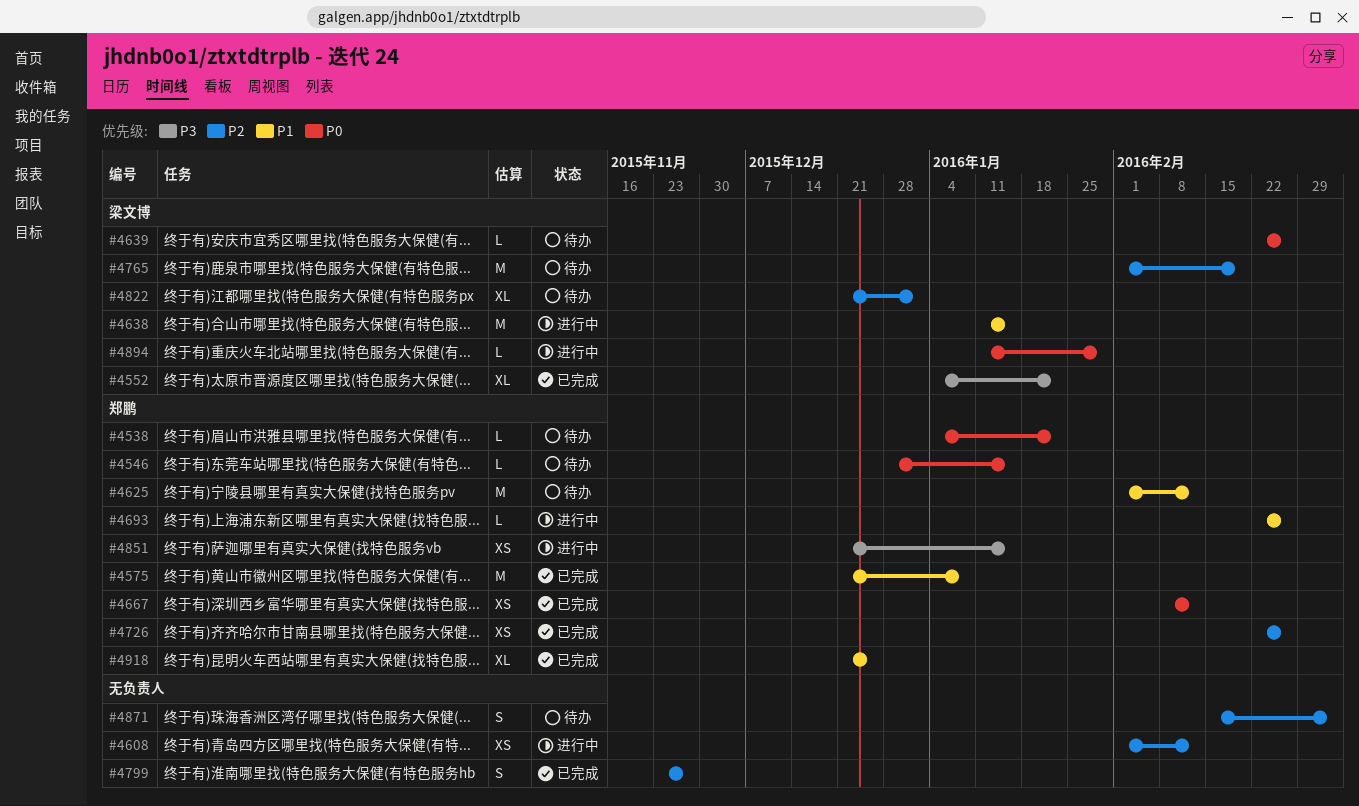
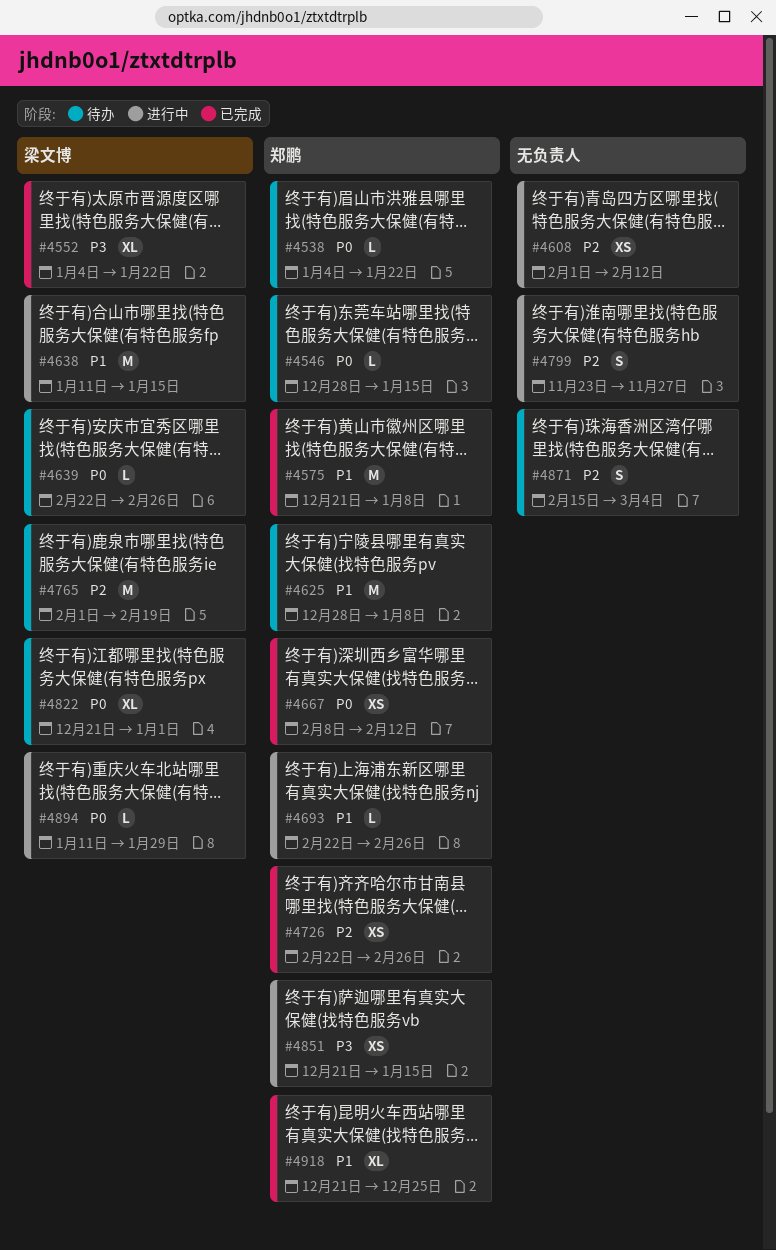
#4625, start: Feb 1 -> Dec 28
#4625, due: Feb 12 -> Jan 8
#4799, status: 已完成 -> 进行中
#4822, priority: P2 -> P0

